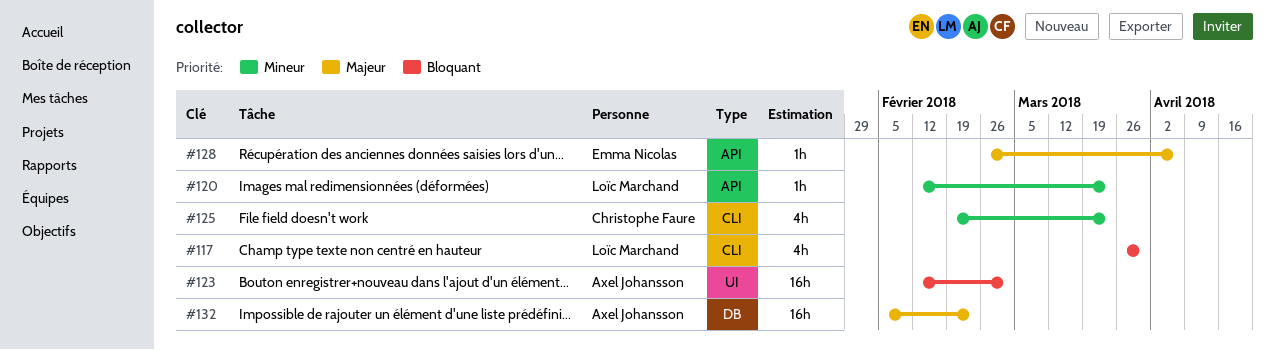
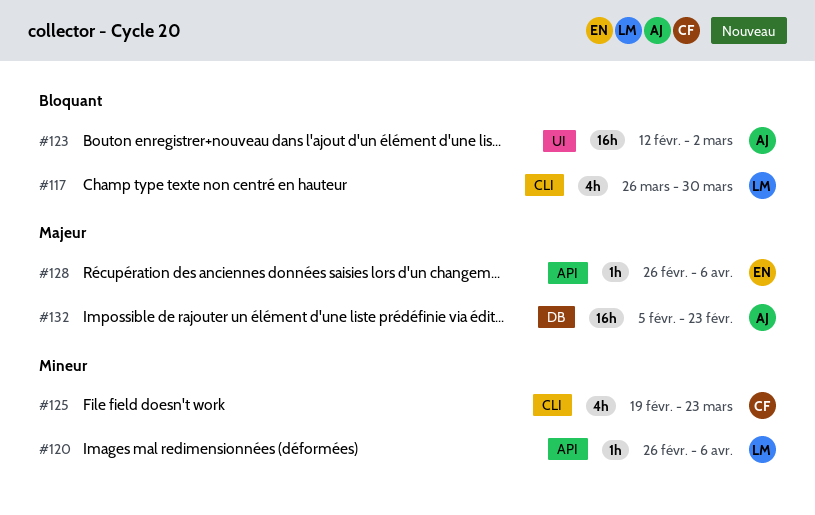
#120, start: Feb 12 -> Feb 26
#120, due: Mar 23 -> Apr 6

